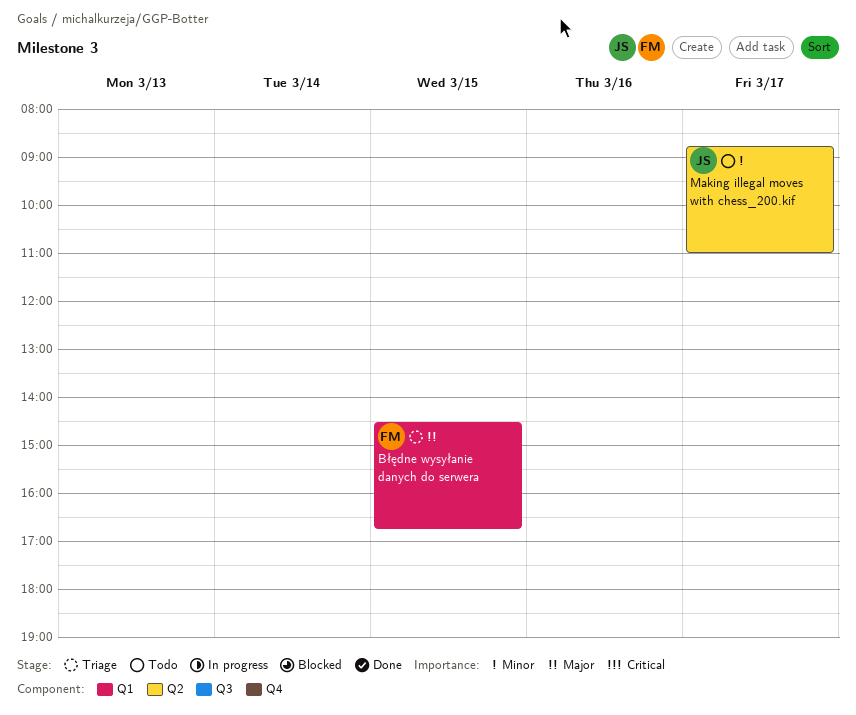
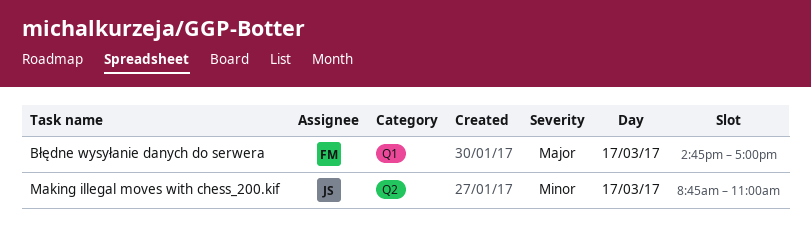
Błędne wysyłanie danych do serwera, day: Mar 15 -> Mar 17
Błędne wysyłanie danych do serwera, begins: 14:30 -> 14:45
Błędne wysyłanie danych do serwera, ends: 16:45 -> 17:00

